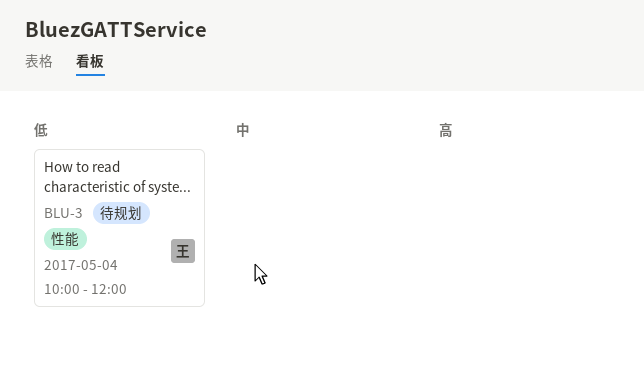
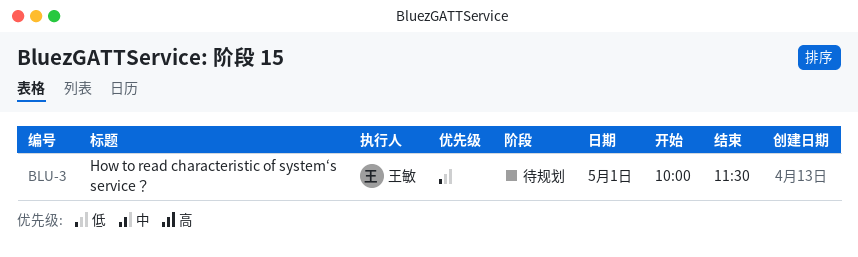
BLU-3, day: May 4 -> May 1
BLU-3, ends: 12:00 -> 11:30

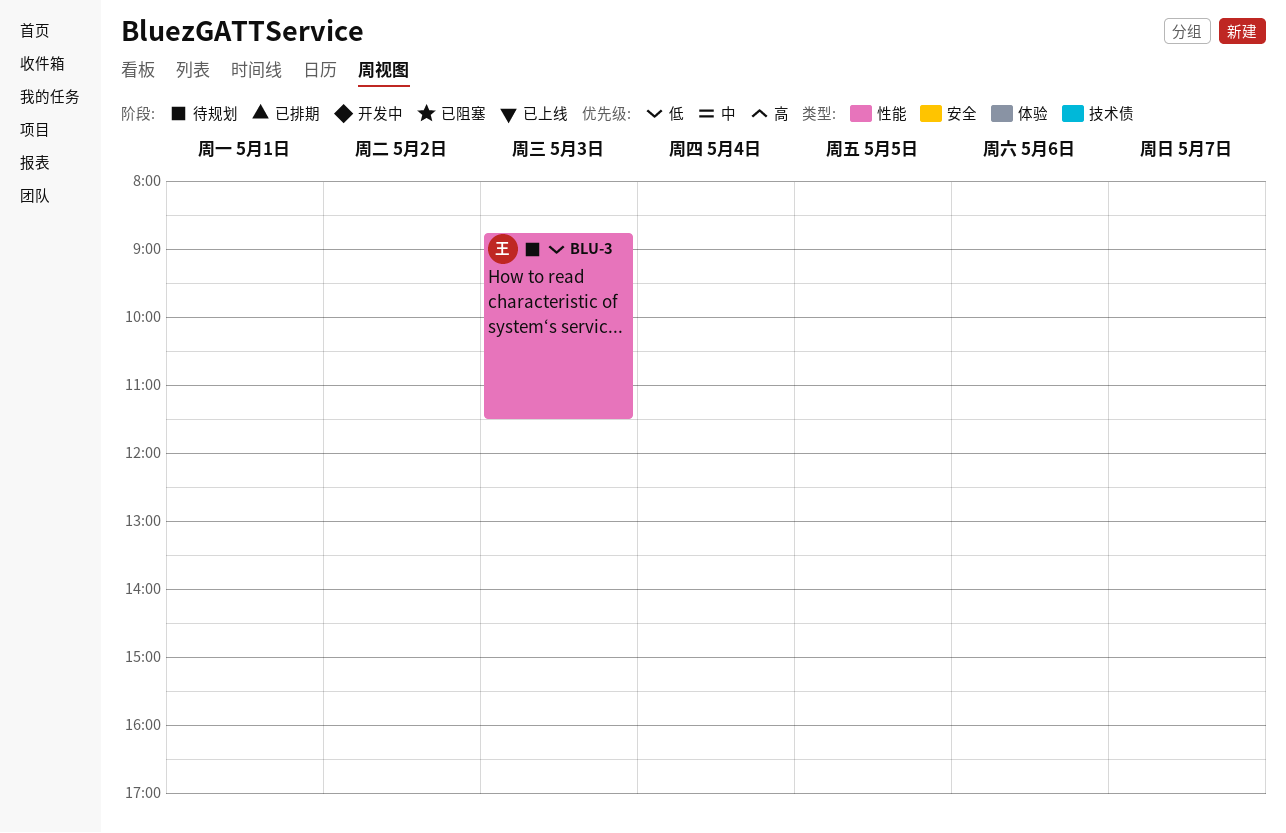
BLU-3, day: May 1 -> May 3
BLU-3, begins: 10:00 -> 08:45

